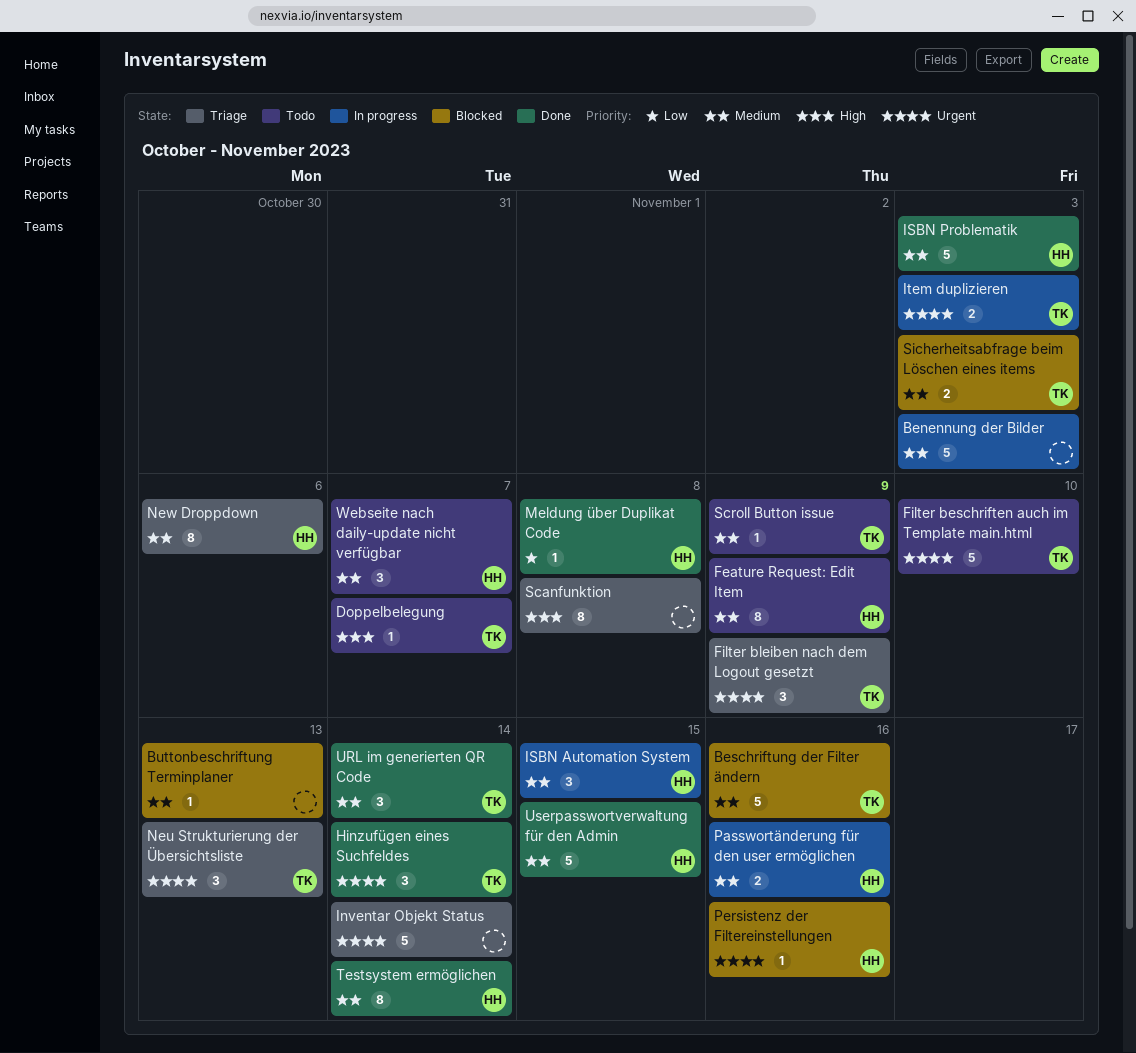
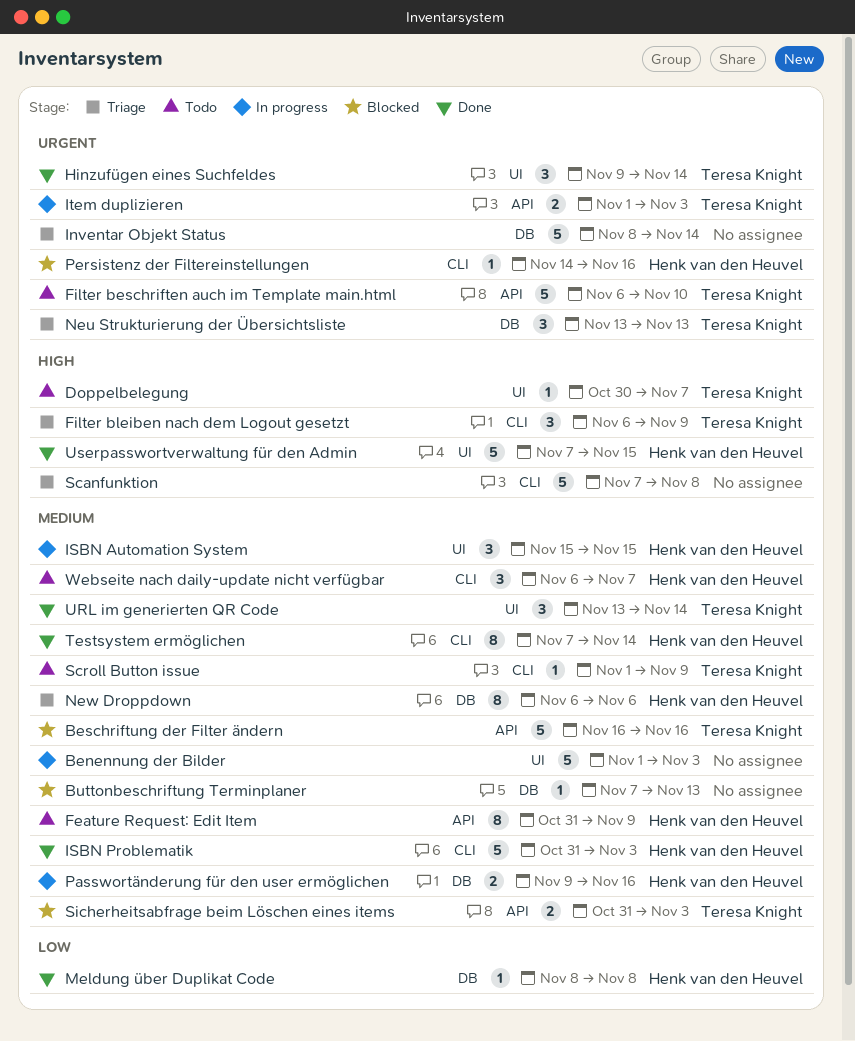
Filter bleiben nach dem Logout gesetzt, priority: Urgent -> High
Scanfunktion, estimate: 8 -> 5
Userpasswortverwaltung für den Admin, priority: Medium -> High

